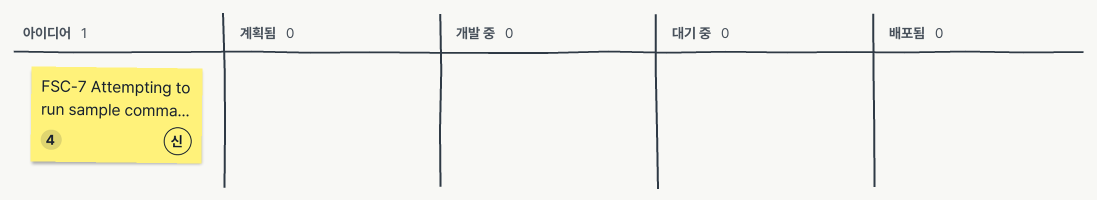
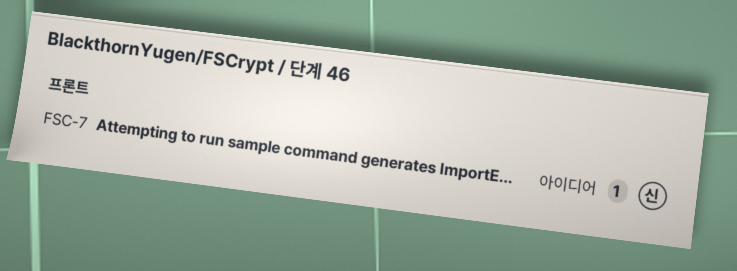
FSC-7, estimate: 4 -> 1

